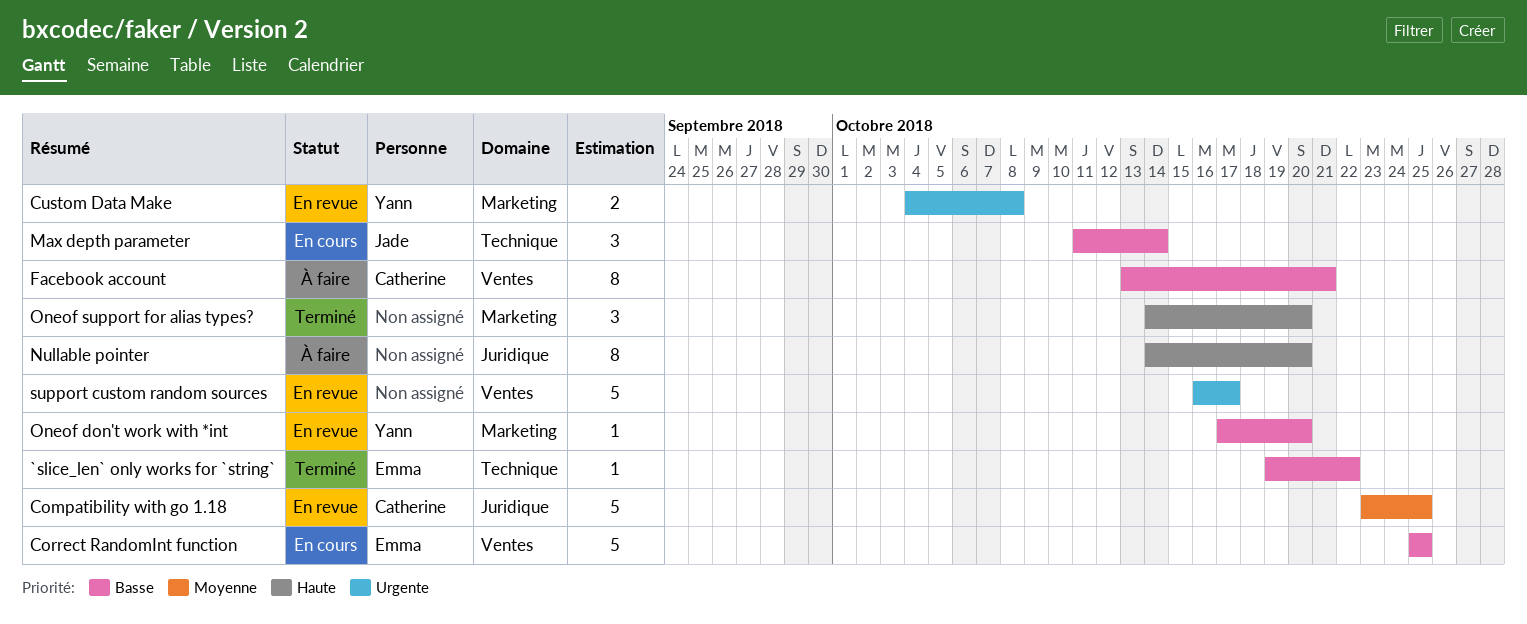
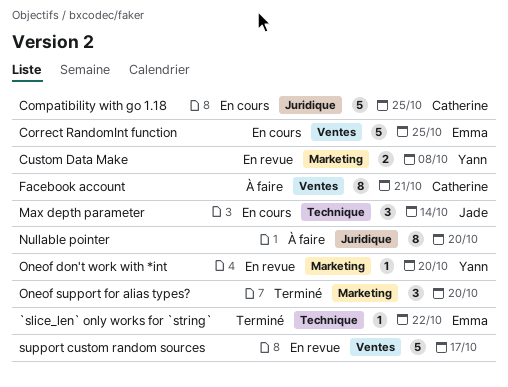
Compatibility with go 1.18, status: En revue -> En cours

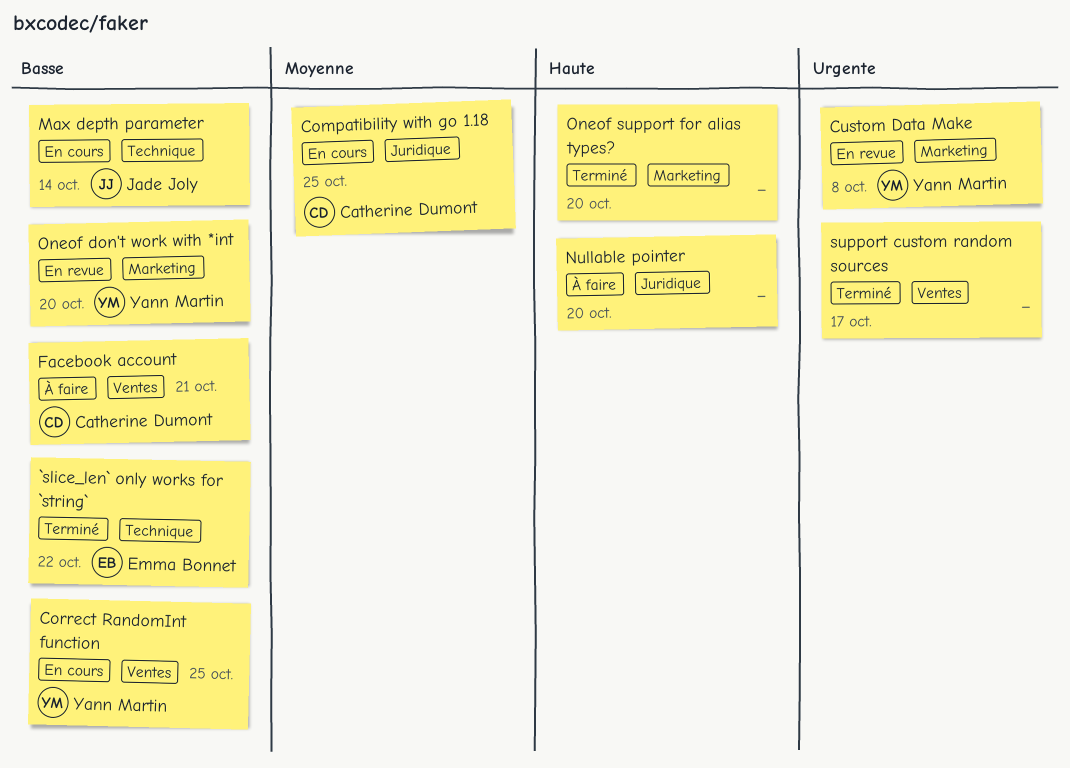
Correct RandomInt function, owner: Emma Bonnet -> Yann Martin
support custom random sources, status: En revue -> Terminé

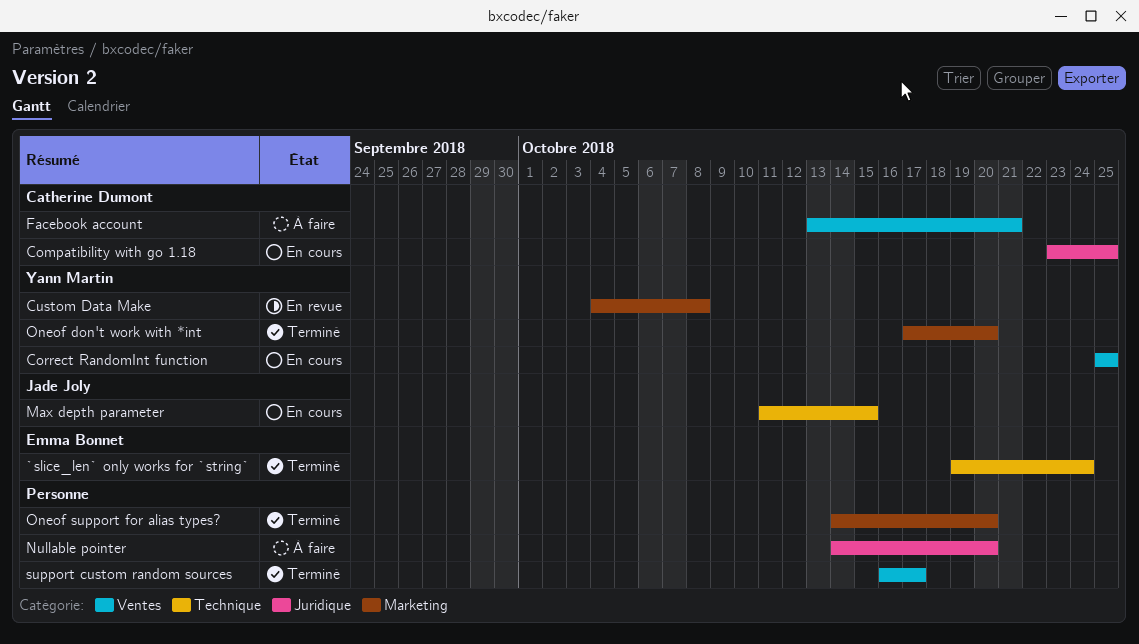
`slice_len` only works for `string`, due: Oct 22 -> Oct 24
Max depth parameter, due: Oct 14 -> Oct 15
Oneof don't work with *int, status: En revue -> Terminé

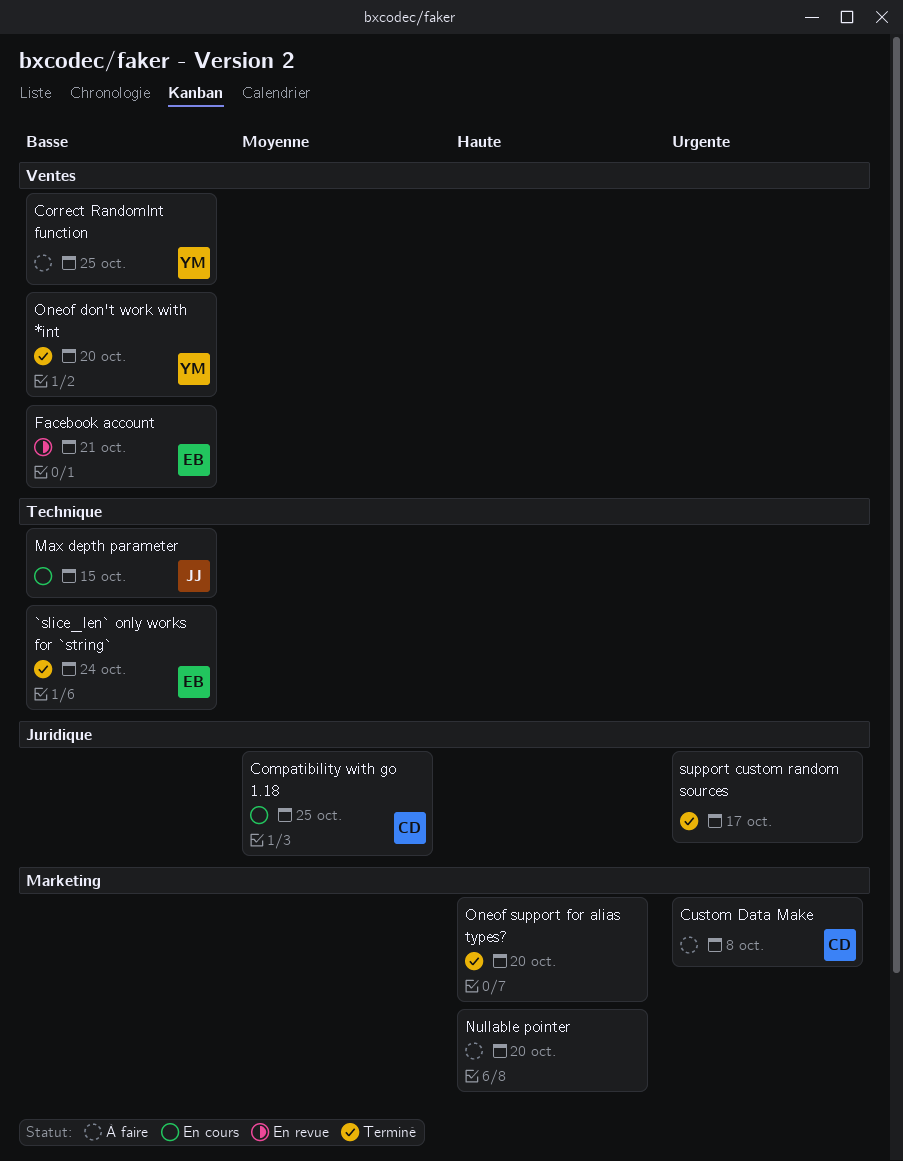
Correct RandomInt function, status: En cours -> À faire
Custom Data Make, status: En revue -> À faire
Custom Data Make, owner: Yann Martin -> Catherine Dumont
Facebook account, status: À faire -> En revue
Facebook account, owner: Catherine Dumont -> Emma Bonnet
Nullable pointer, label: Juridique -> Marketing
Oneof don't work with *int, label: Marketing -> Ventes
support custom random sources, label: Ventes -> Juridique

